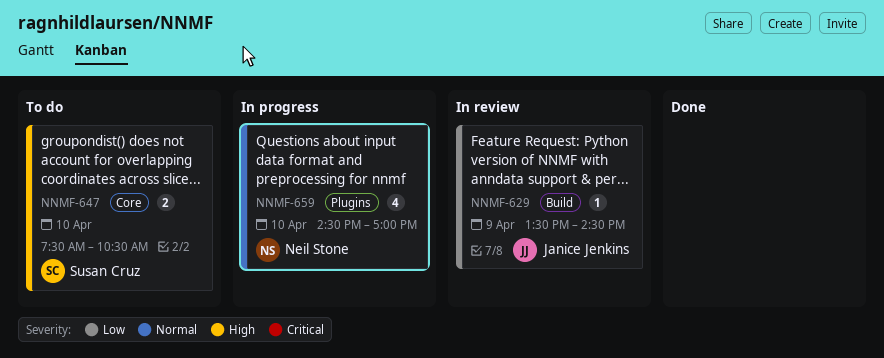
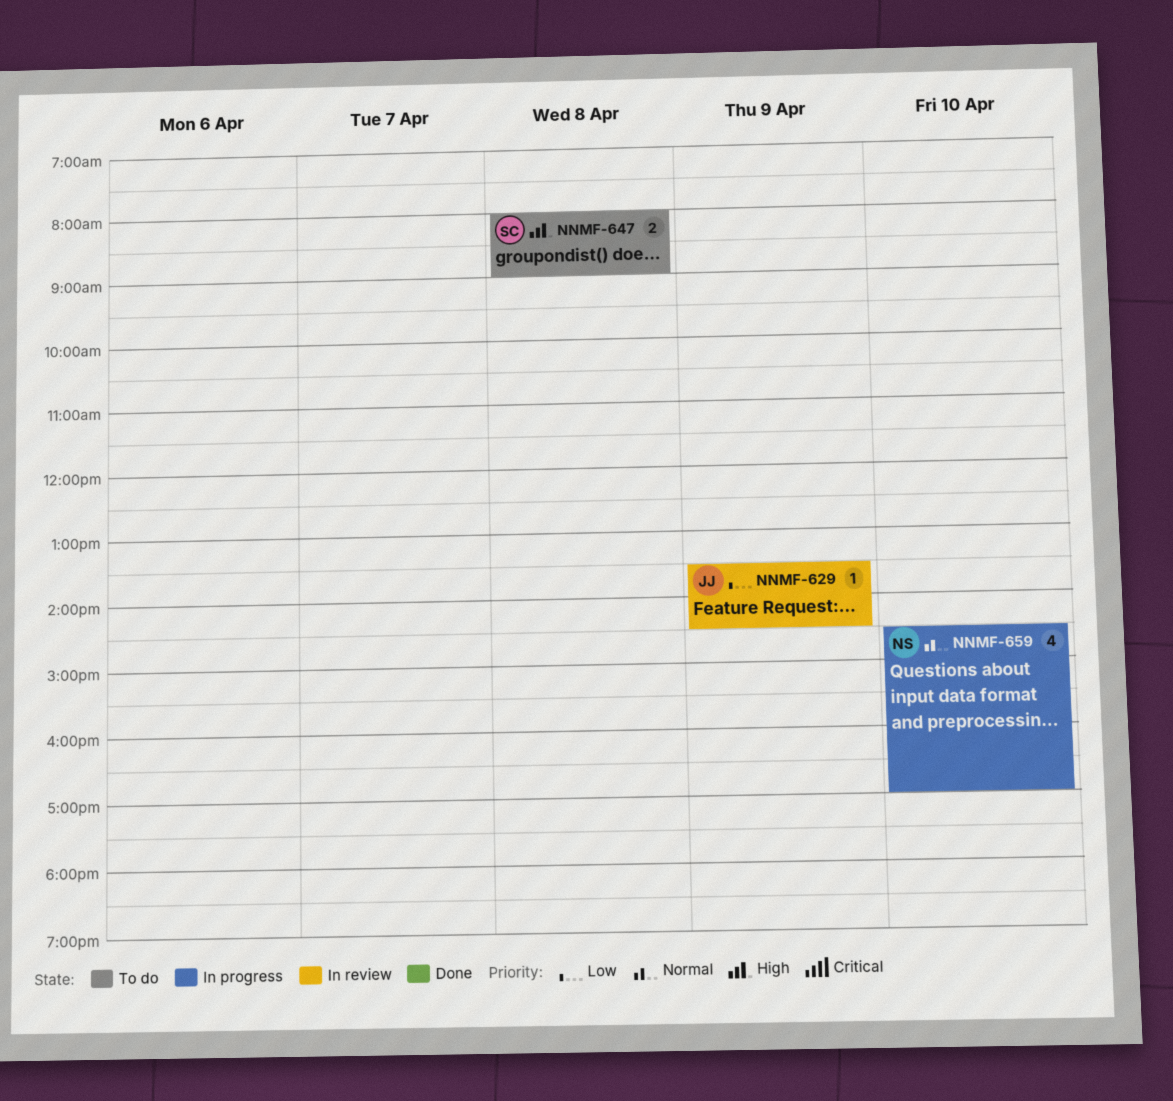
NNMF-647, day: Apr 10 -> Apr 8
NNMF-647, begins: 07:30 -> 08:00
NNMF-647, ends: 10:30 -> 09:00

